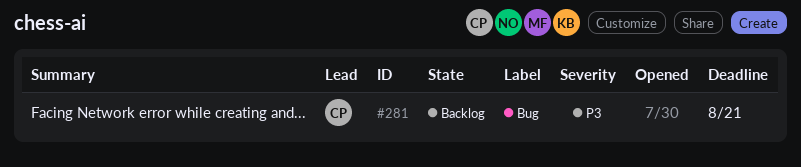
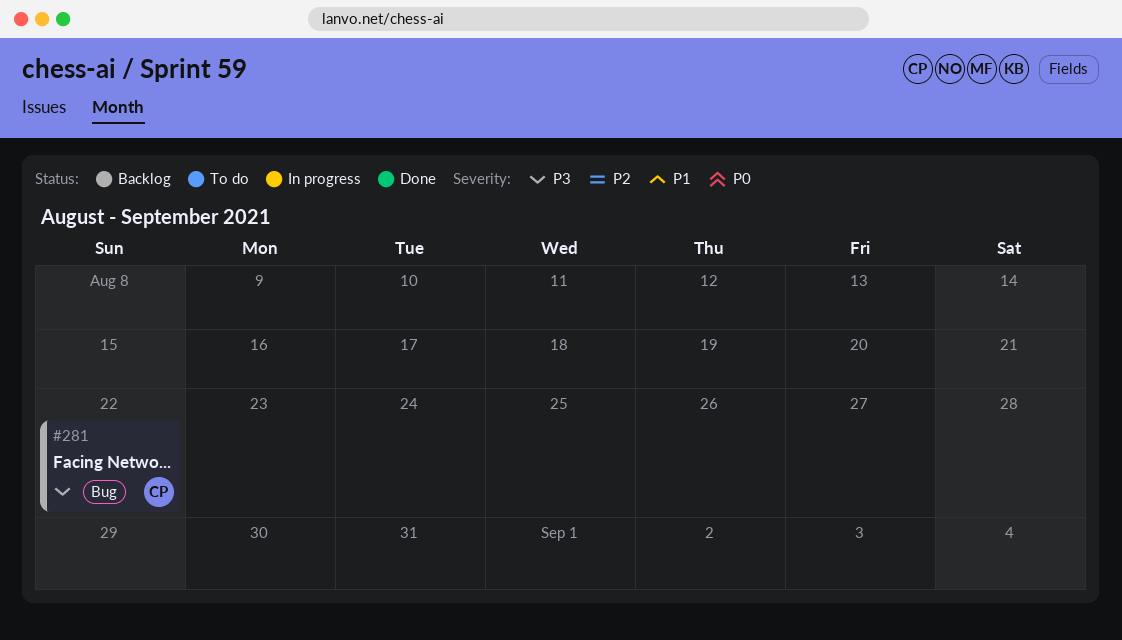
#281, due: Aug 21 -> Aug 22

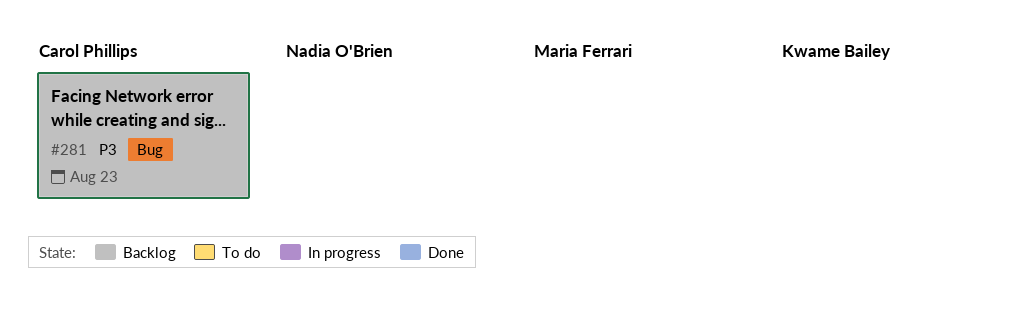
#281, due: Aug 22 -> Aug 23

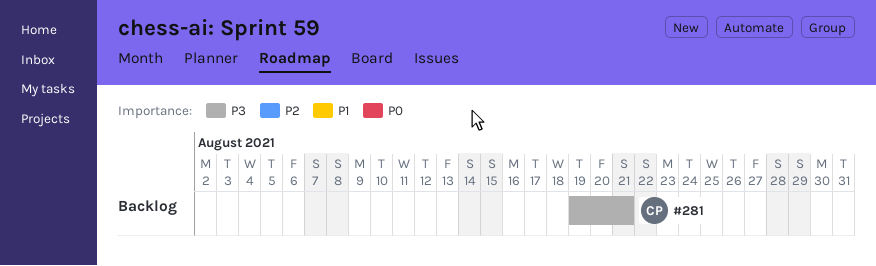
#281, due: Aug 23 -> Aug 21

